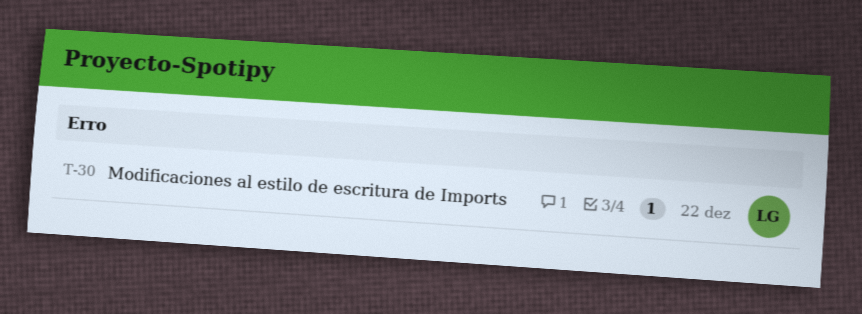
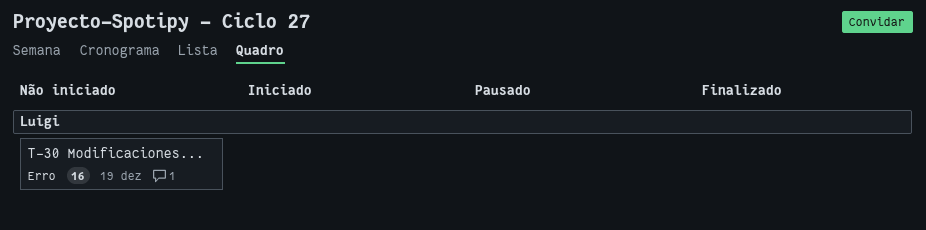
T-30, estimate: 1 -> 16
T-30, due: Dec 22 -> Dec 19

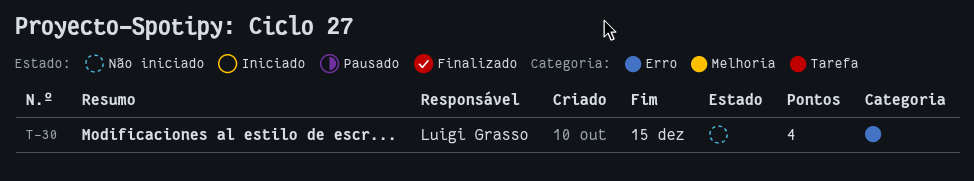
T-30, estimate: 16 -> 4
T-30, due: Dec 19 -> Dec 15

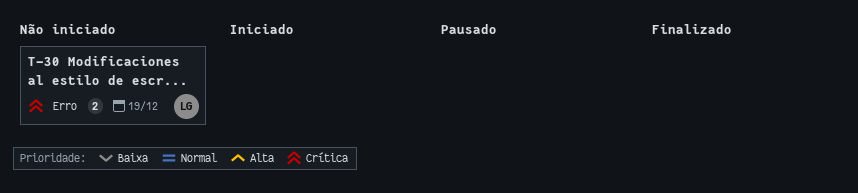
T-30, estimate: 4 -> 2
T-30, due: Dec 15 -> Dec 19

